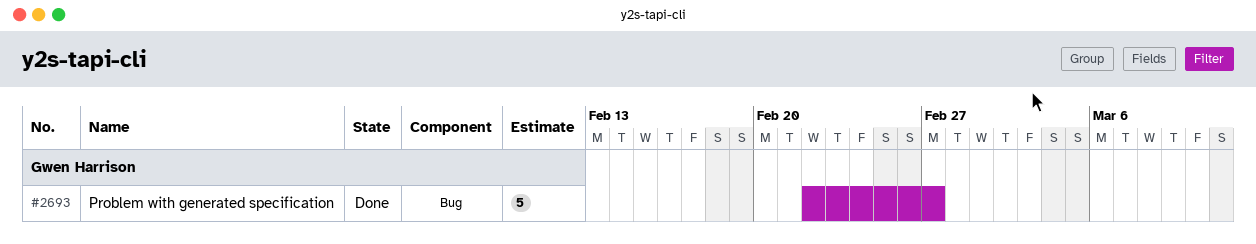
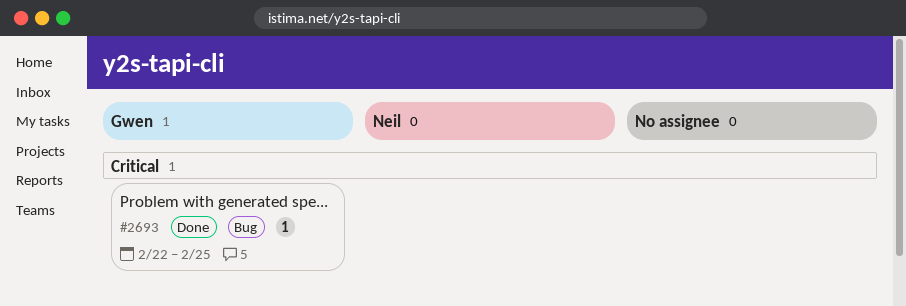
#2693, estimate: 5 -> 1
#2693, due: Feb 27 -> Feb 25

